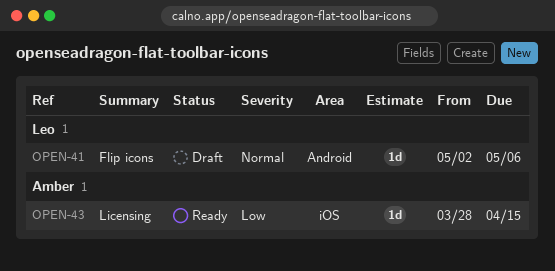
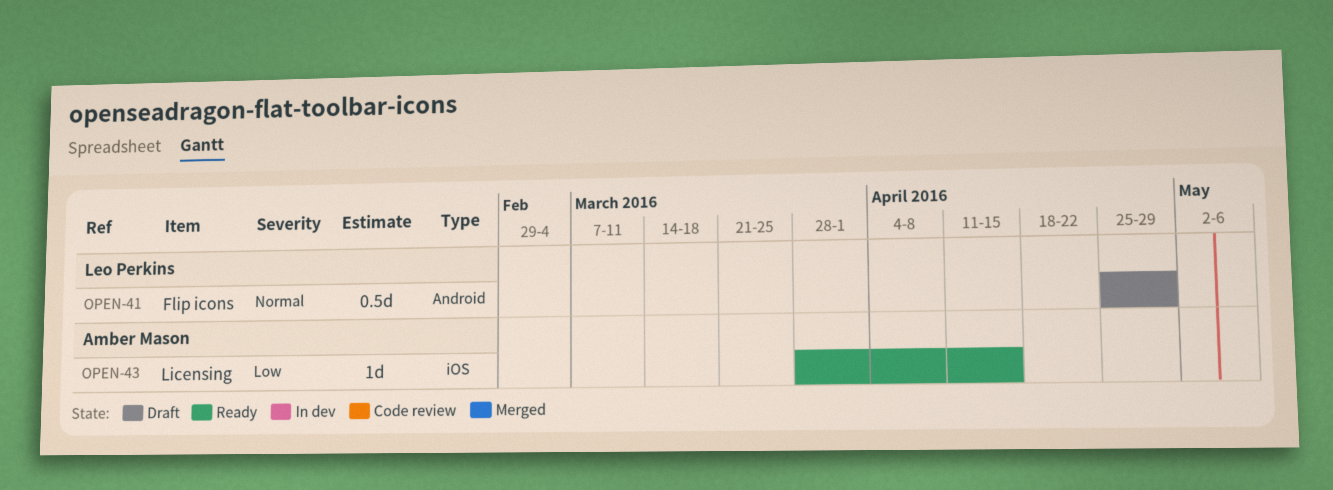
OPEN-41, estimate: 1d -> 0.5d
OPEN-41, start: May 2 -> Apr 25
OPEN-41, due: May 6 -> Apr 29

